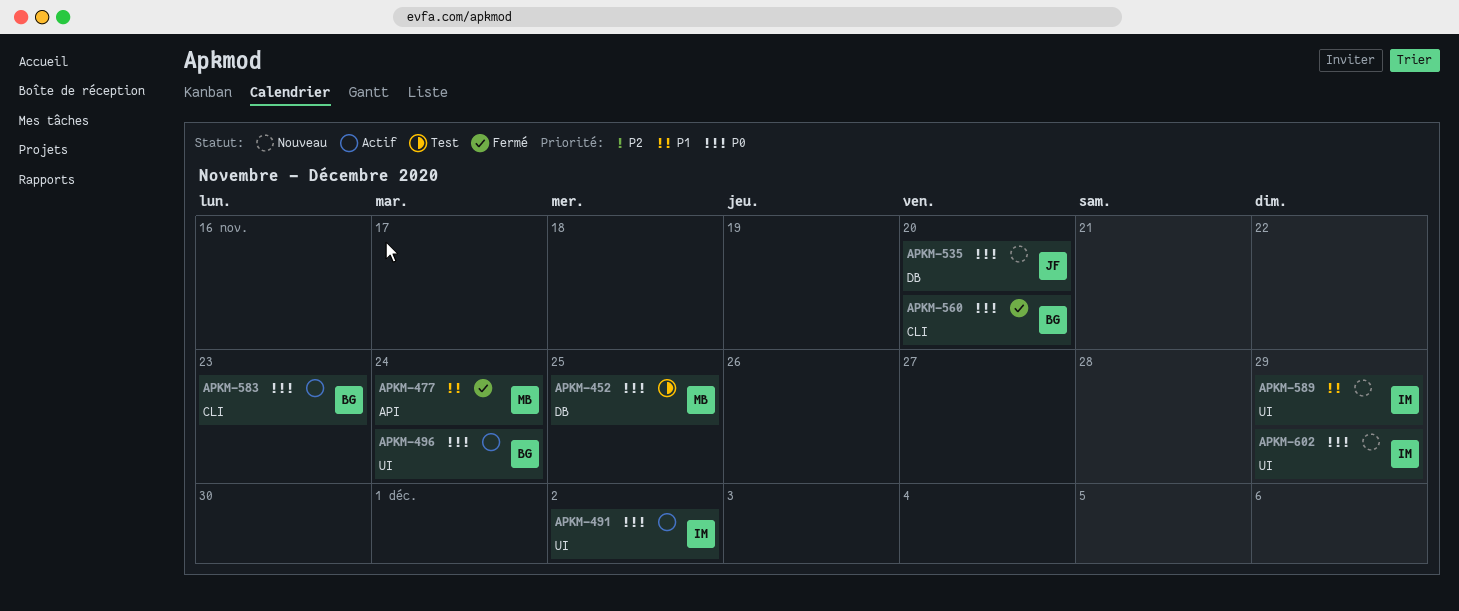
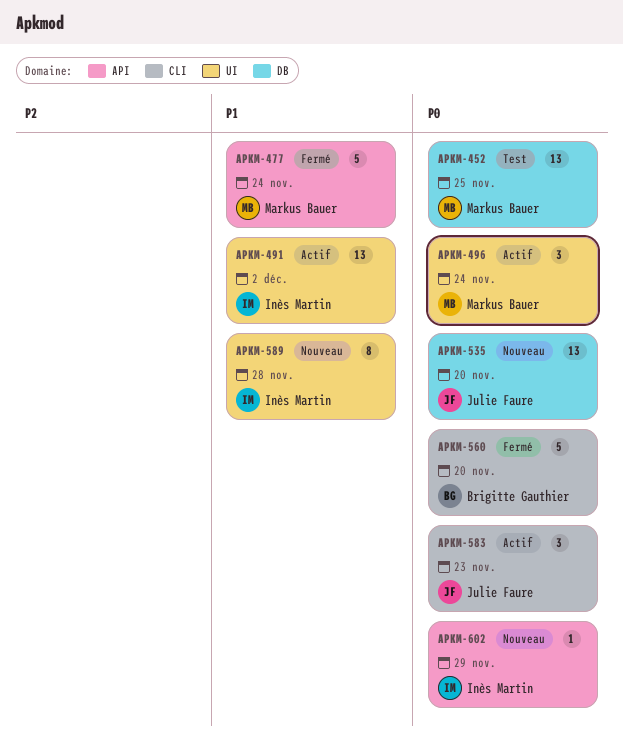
APKM-491, priority: P0 -> P1
APKM-496, owner: Brigitte Gauthier -> Markus Bauer
APKM-583, owner: Brigitte Gauthier -> Julie Faure
APKM-589, due: Nov 29 -> Nov 28
APKM-602, label: UI -> API

